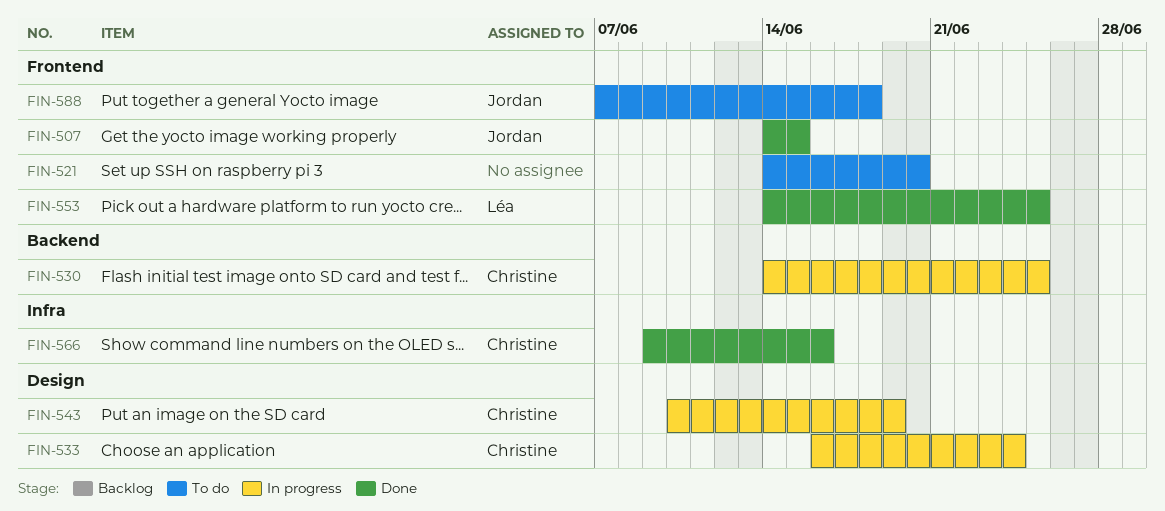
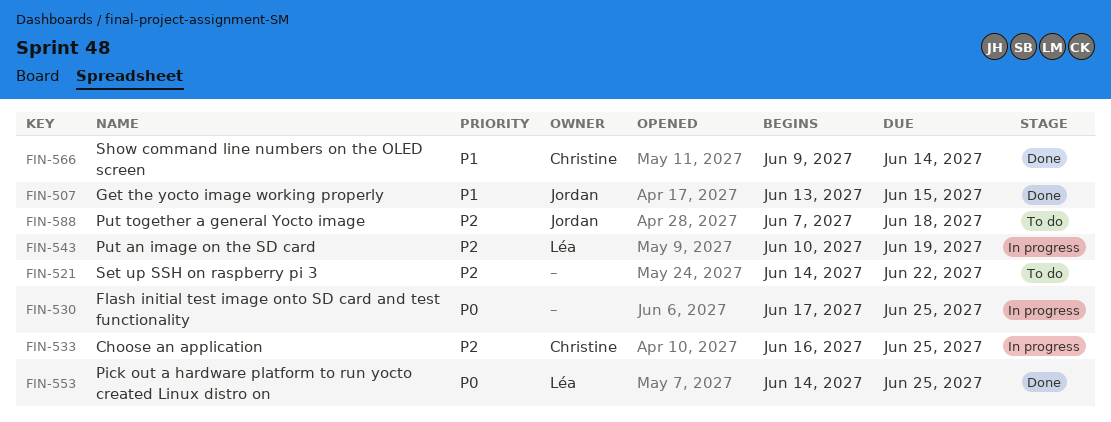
FIN-507, start: Jun 14 -> Jun 13
FIN-521, due: Jun 20 -> Jun 22
FIN-530, owner: Christine -> none
FIN-530, start: Jun 14 -> Jun 17
FIN-533, due: Jun 24 -> Jun 25
FIN-543, owner: Christine -> Léa
FIN-566, due: Jun 16 -> Jun 14

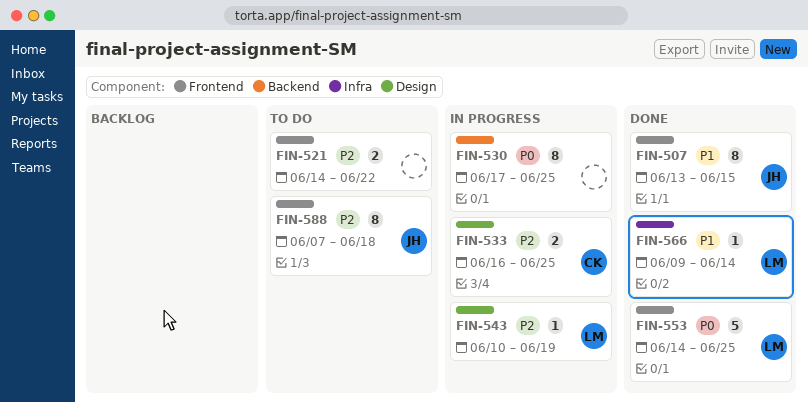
FIN-566, owner: Christine -> Léa

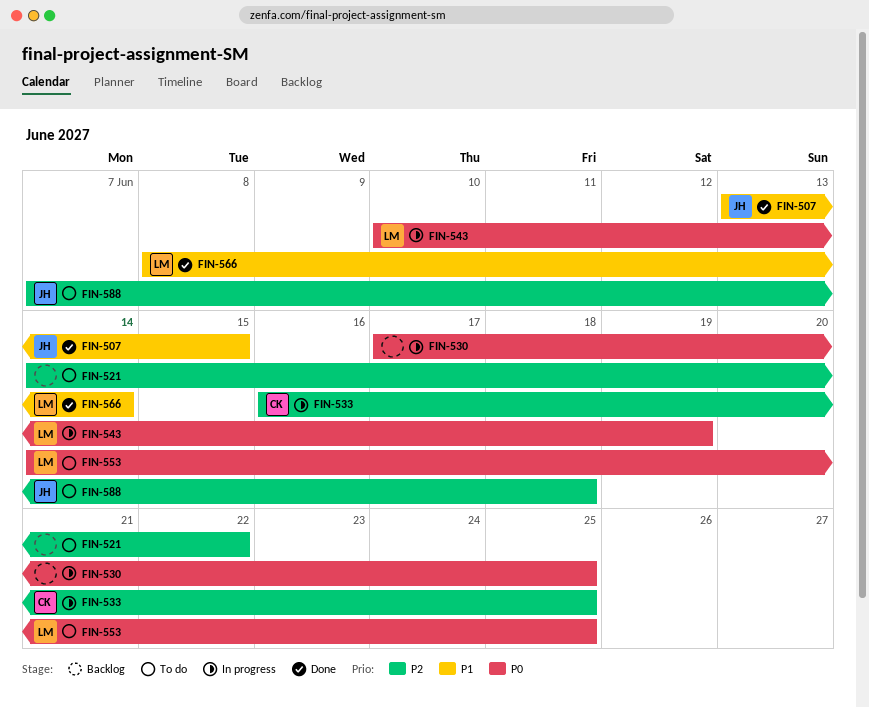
FIN-543, priority: P2 -> P0
FIN-553, status: Done -> To do
FIN-566, start: Jun 9 -> Jun 8

